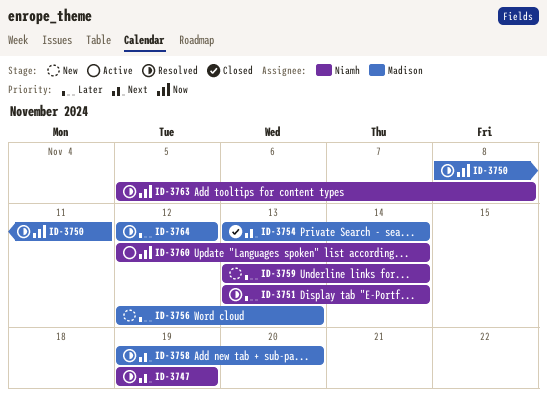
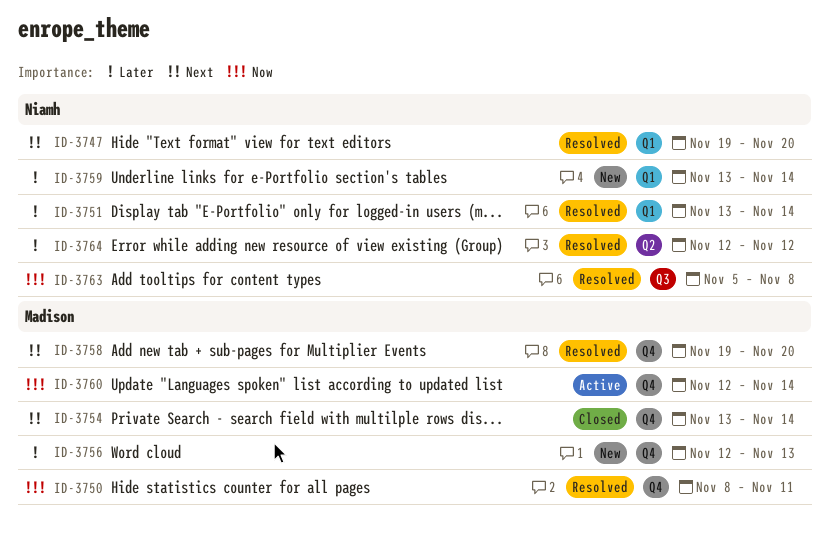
ID-3747, due: Nov 19 -> Nov 20
ID-3760, owner: Niamh -> Madison
ID-3764, owner: Madison -> Niamh

